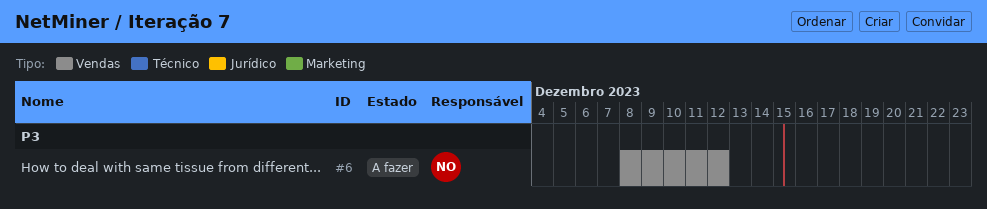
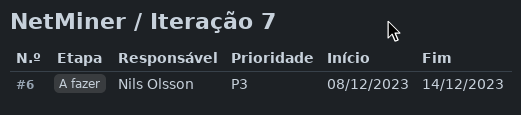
#6, due: Dec 12 -> Dec 14

